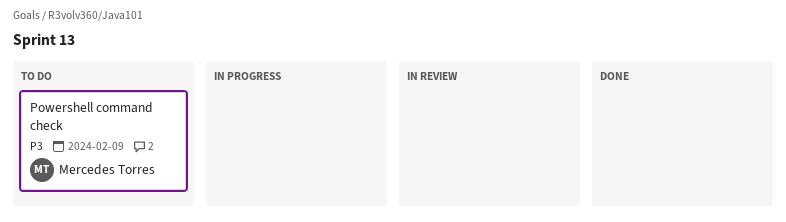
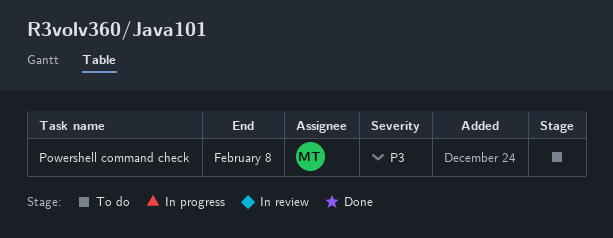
Powershell command check, due: Feb 9 -> Feb 8

